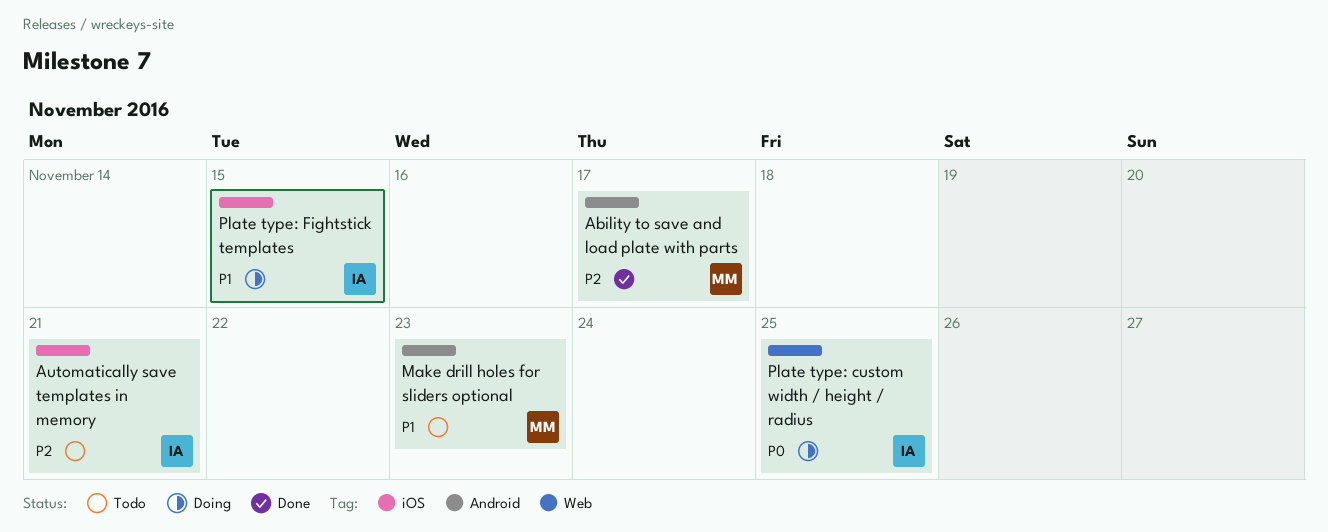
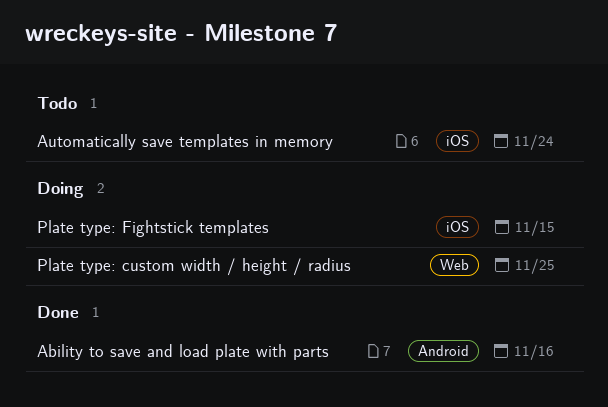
Ability to save and load plate with parts, due: Nov 17 -> Nov 16
Automatically save templates in memory, due: Nov 21 -> Nov 24
Make drill holes for sliders optional: present -> none

